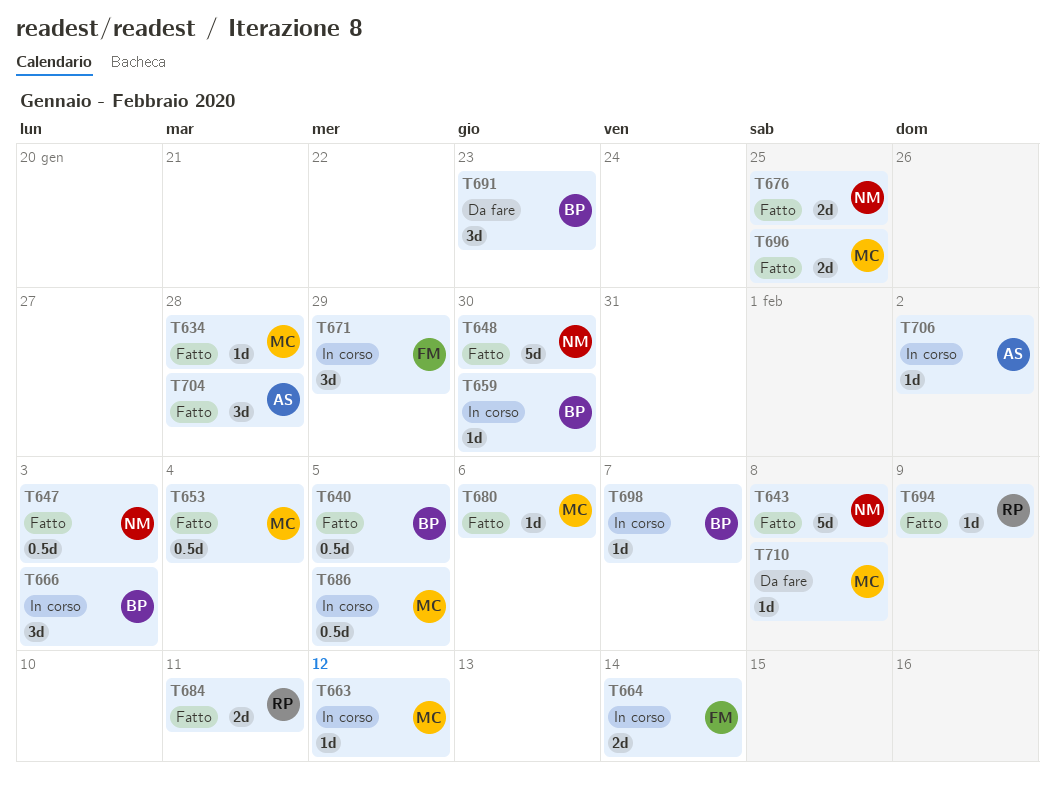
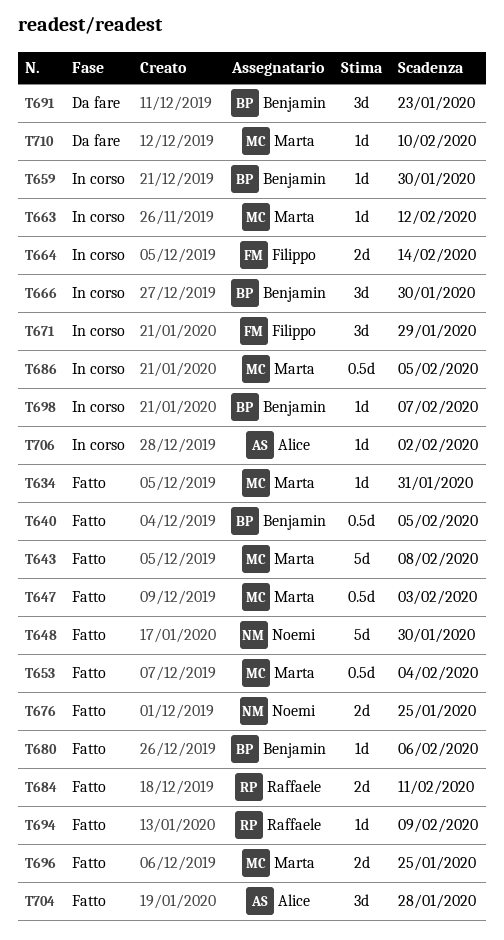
T634, due: Jan 28 -> Jan 31
T643, owner: Noemi -> Marta
T647, owner: Noemi -> Marta
T666, due: Feb 3 -> Jan 30
T680, owner: Marta -> Benjamin
T710, due: Feb 8 -> Feb 10

